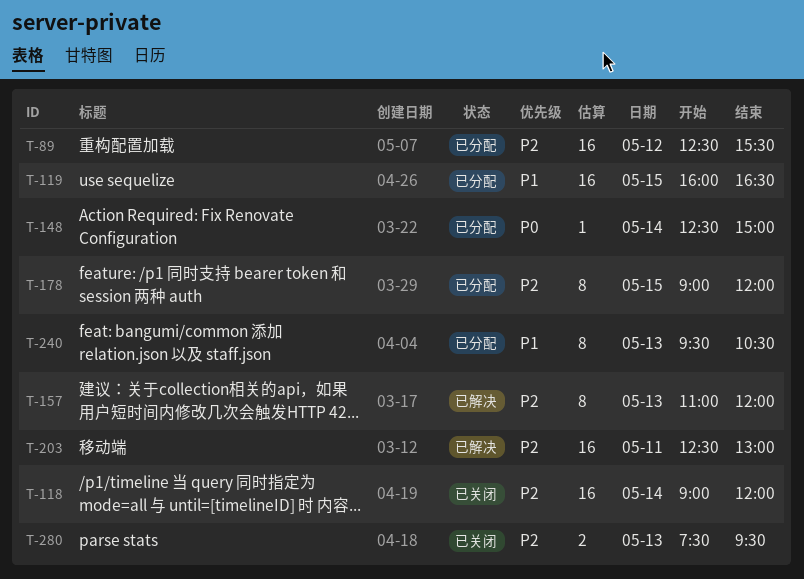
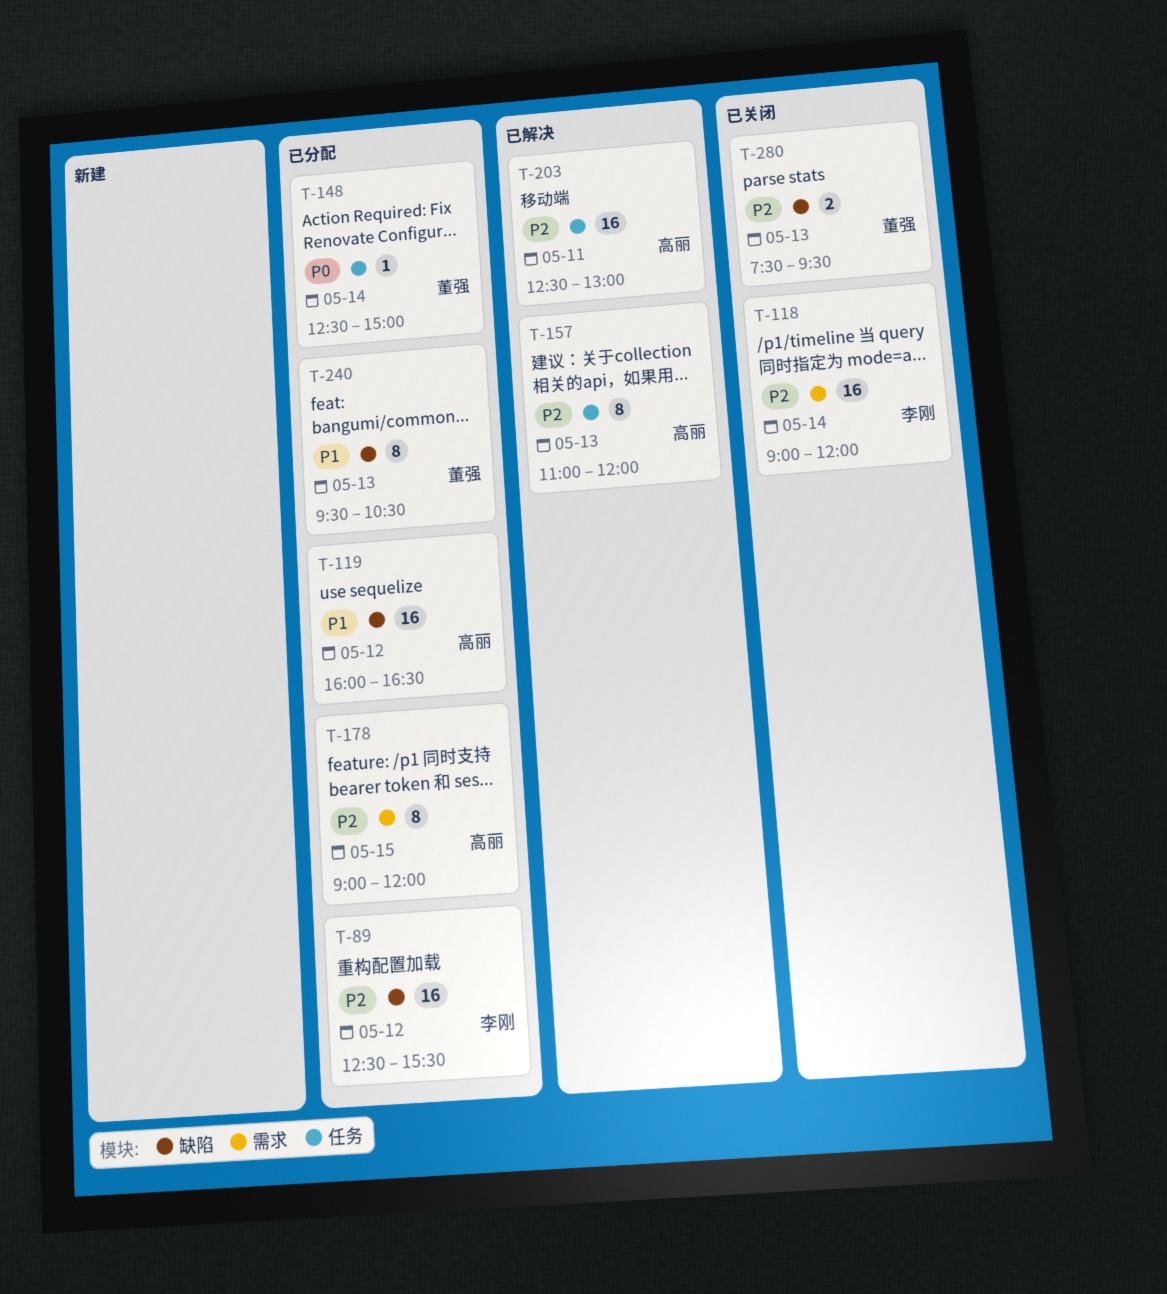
T-119, day: May 15 -> May 12

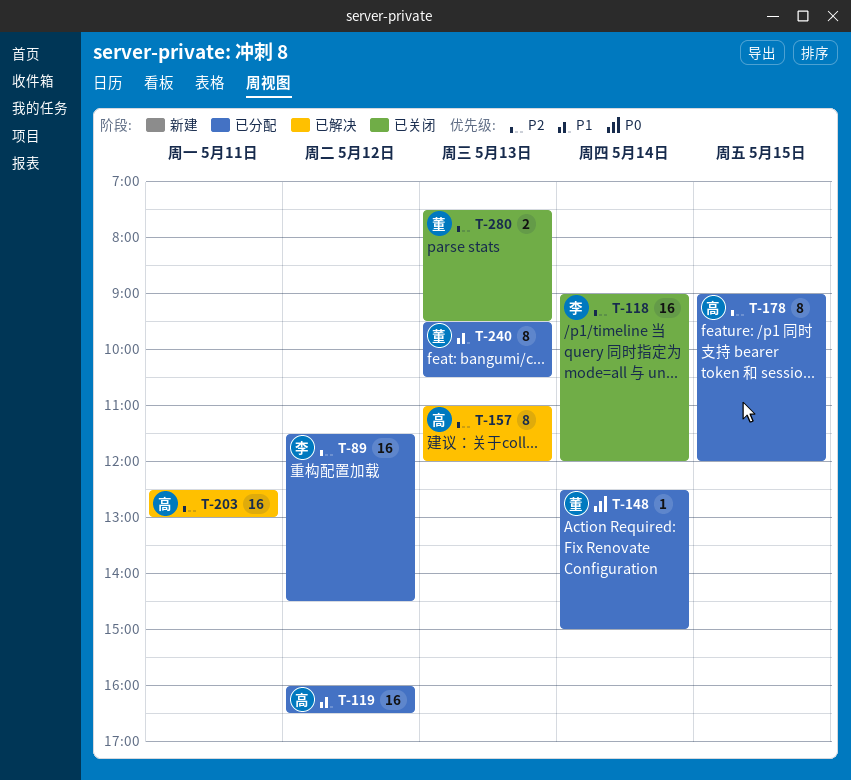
T-89, begins: 12:30 -> 11:30
T-89, ends: 15:30 -> 14:30

